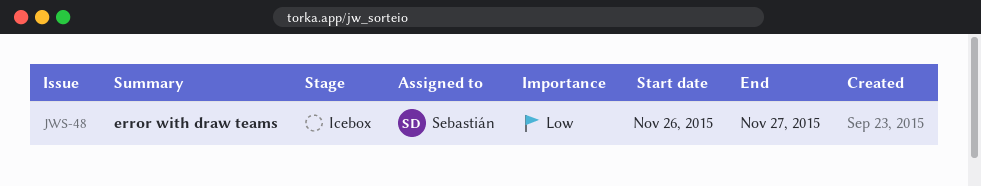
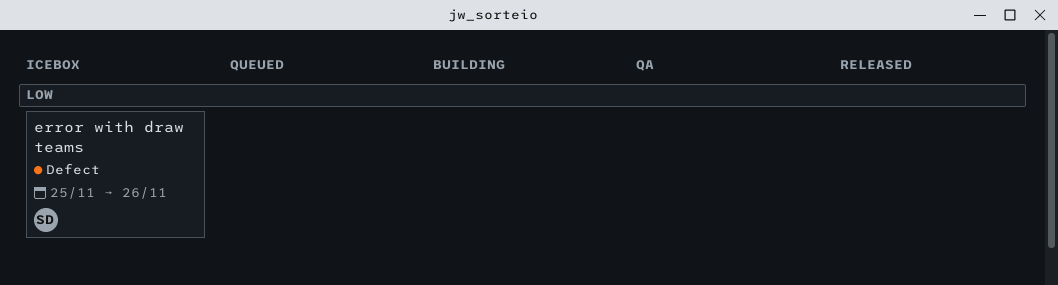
error with draw teams, start: Nov 26 -> Nov 25
error with draw teams, due: Nov 27 -> Nov 26

